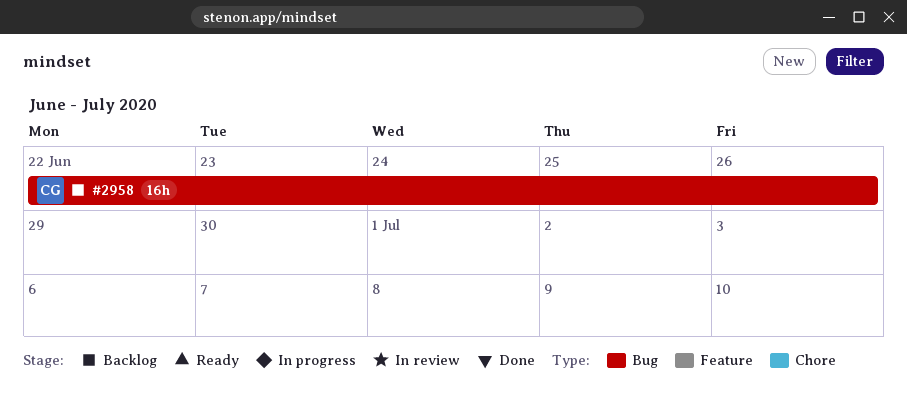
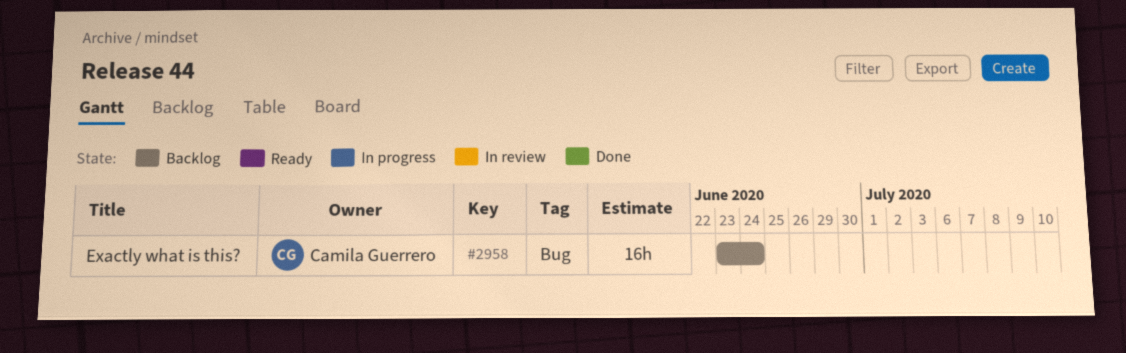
#2958, start: Jun 22 -> Jun 23
#2958, due: Jun 26 -> Jun 24

